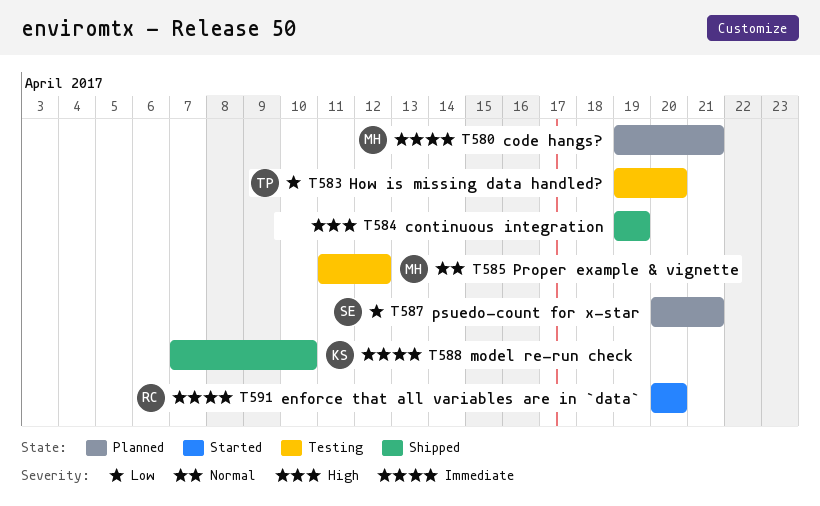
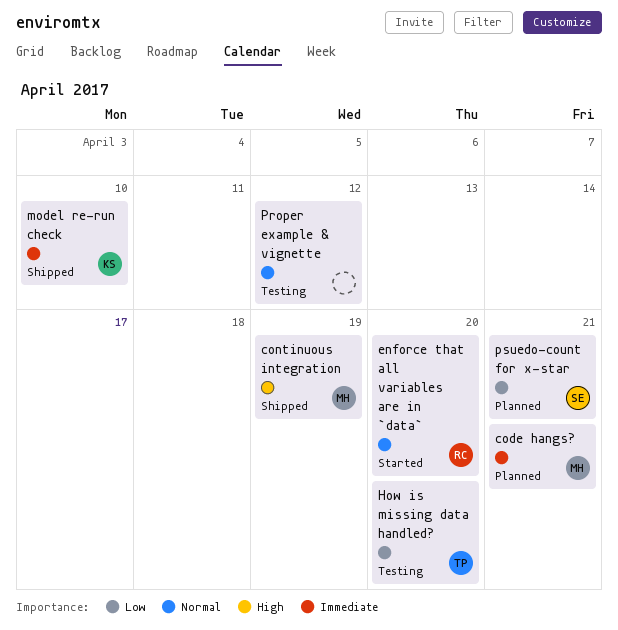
continuous integration, owner: none -> MH
enforce that all variables are in `data`, priority: Immediate -> Normal
Proper example & vignette, owner: MH -> none

